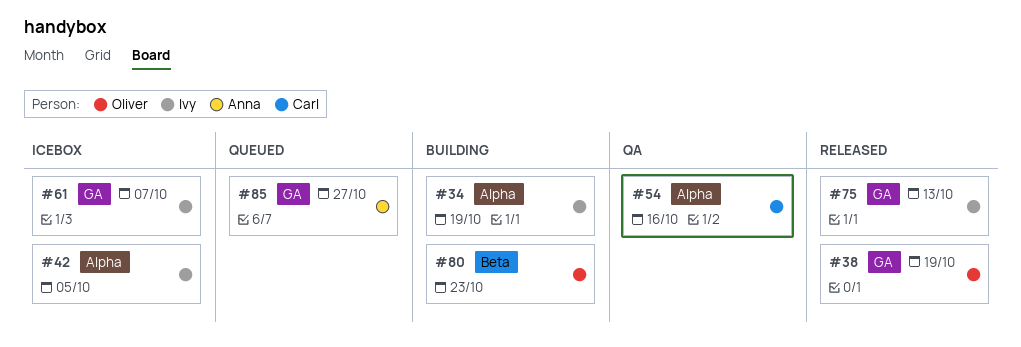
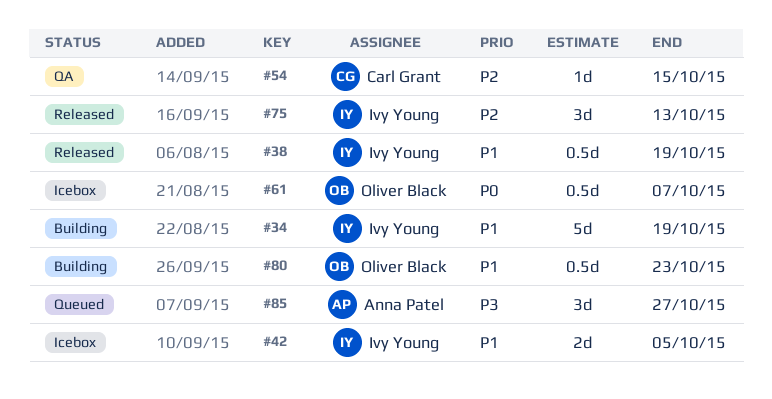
#38, owner: Oliver Black -> Ivy Young
#54, due: Oct 16 -> Oct 15
#61, owner: Ivy Young -> Oliver Black

